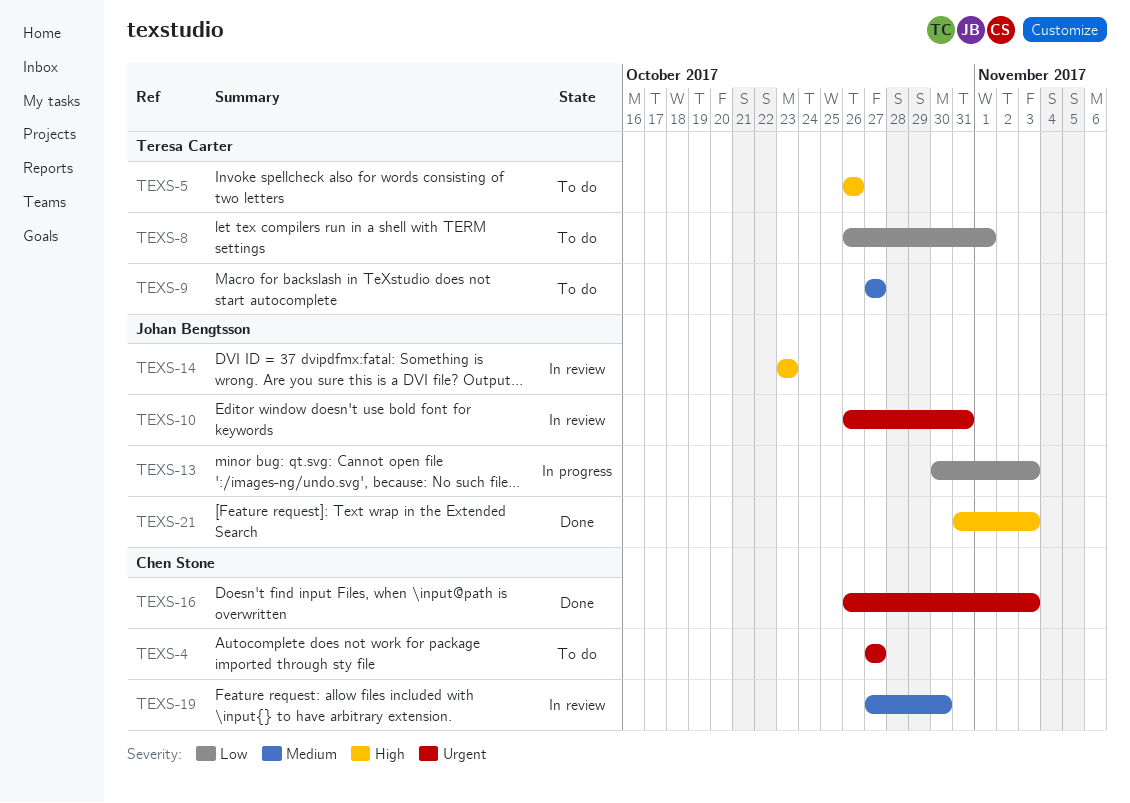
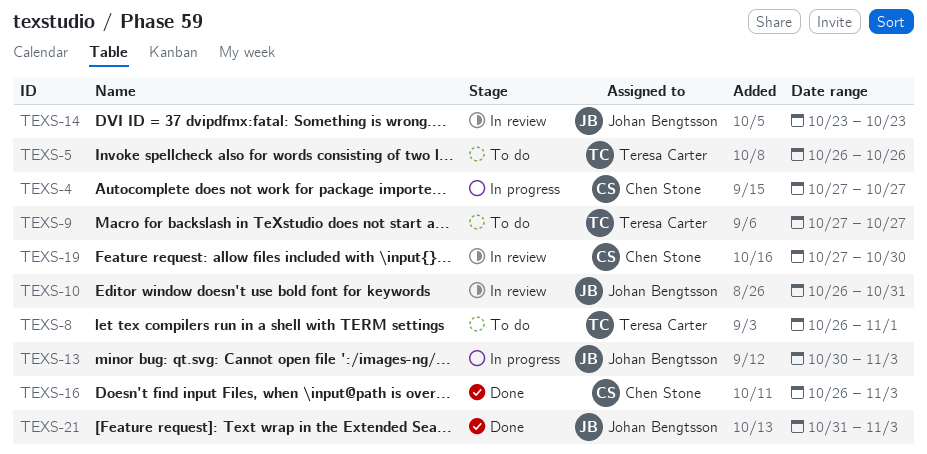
TEXS-4, status: To do -> In progress

